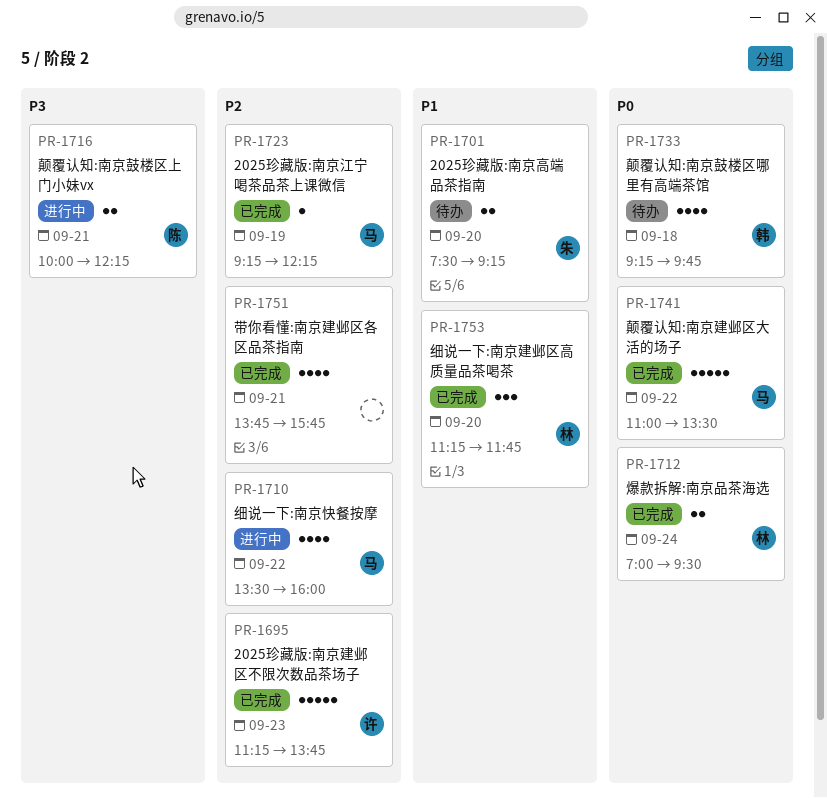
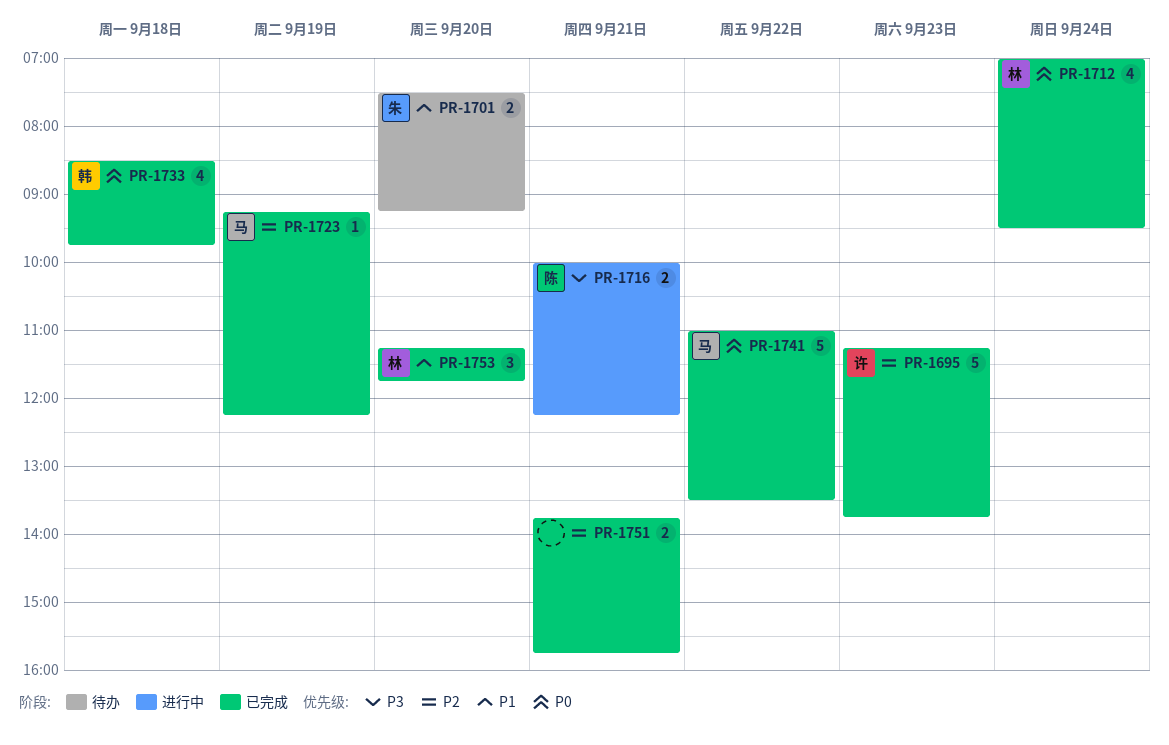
PR-1710: present -> none
PR-1712, estimate: 2 -> 4
PR-1733, status: 待办 -> 已完成
PR-1733, begins: 09:15 -> 08:30
PR-1751, estimate: 4 -> 2

